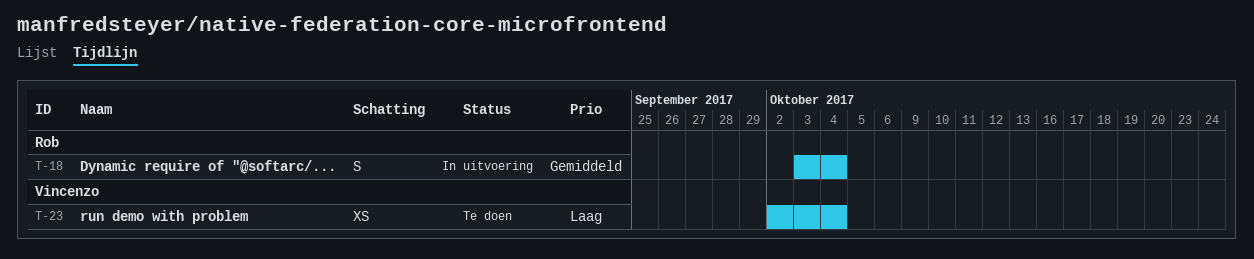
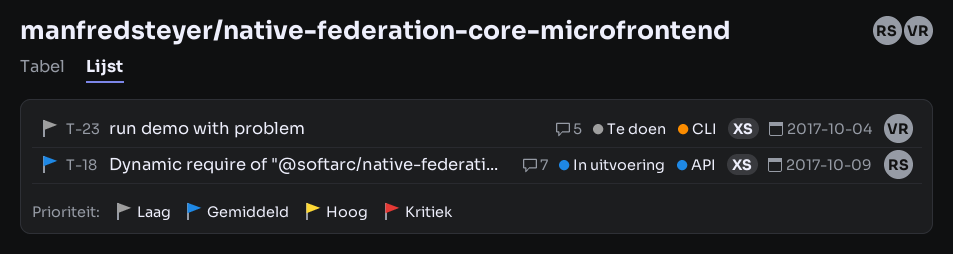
T-18, estimate: S -> XS
T-18, due: Oct 4 -> Oct 9

